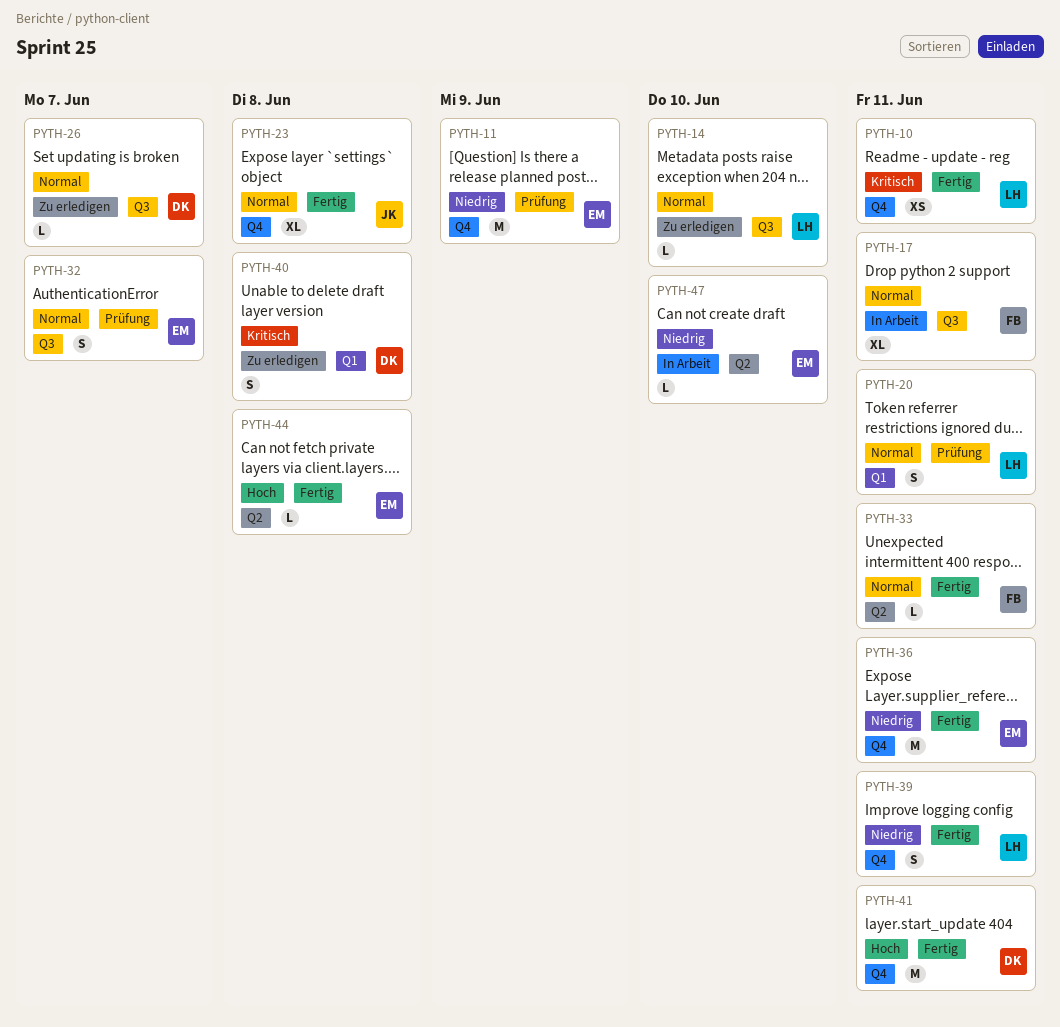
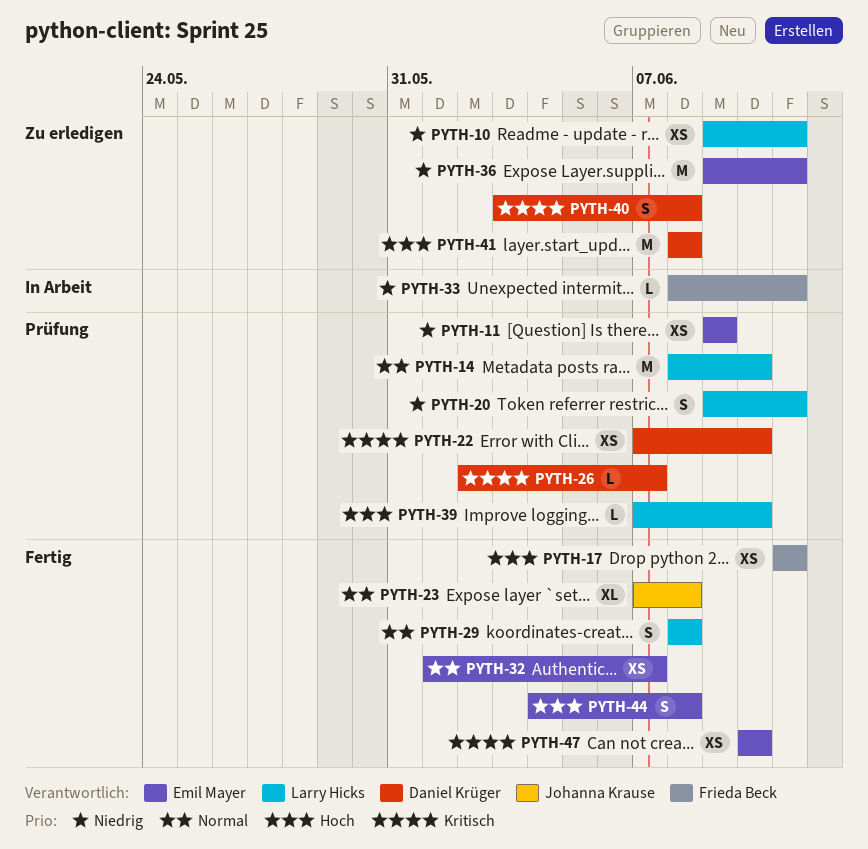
PYTH-10, status: Fertig -> Zu erledigen
PYTH-10, priority: Kritisch -> Niedrig
PYTH-11, estimate: M -> XS
PYTH-14, status: Zu erledigen -> Prüfung
PYTH-14, estimate: L -> M
PYTH-17, status: In Arbeit -> Fertig
PYTH-17, priority: Normal -> Hoch
PYTH-17, estimate: XL -> XS
PYTH-20, priority: Normal -> Niedrig
PYTH-22: none -> present
PYTH-26, status: Zu erledigen -> Prüfung
PYTH-26, priority: Normal -> Kritisch
PYTH-29: none -> present
PYTH-32, status: Prüfung -> Fertig
PYTH-32, estimate: S -> XS
PYTH-33, status: Fertig -> In Arbeit
PYTH-33, priority: Normal -> Niedrig
PYTH-36, status: Fertig -> Zu erledigen
PYTH-39, status: Fertig -> Prüfung
PYTH-39, priority: Niedrig -> Hoch
PYTH-39, estimate: S -> L
PYTH-39, due: Jun 11 -> Jun 10
PYTH-41, status: Fertig -> Zu erledigen
PYTH-41, due: Jun 11 -> Jun 8
PYTH-44, estimate: L -> S
PYTH-47, status: In Arbeit -> Fertig
PYTH-47, priority: Niedrig -> Kritisch
PYTH-47, estimate: L -> XS

